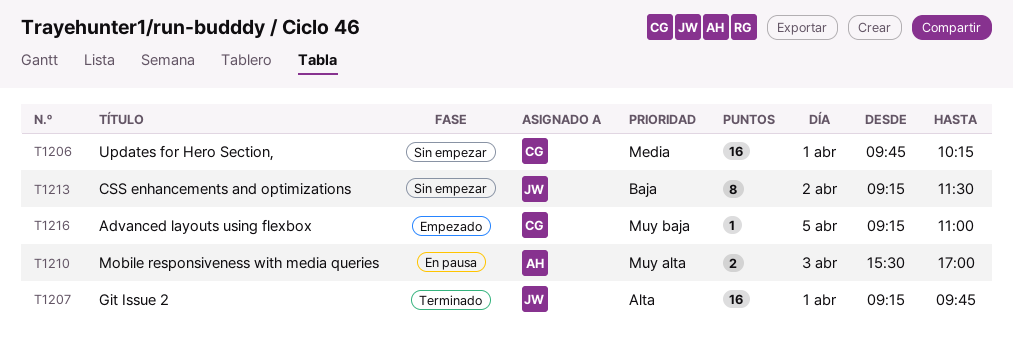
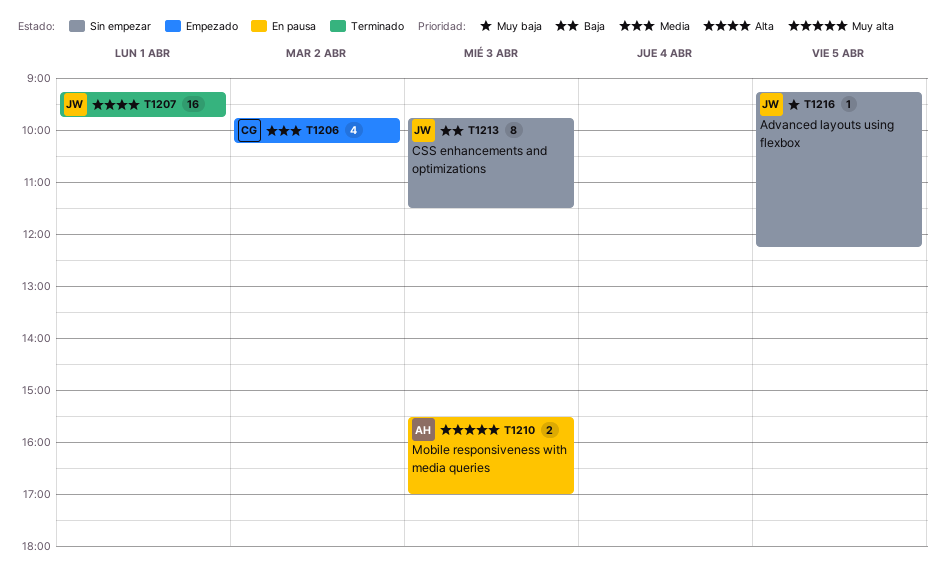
T1206, status: Sin empezar -> Empezado
T1206, estimate: 16 -> 4
T1206, day: Apr 1 -> Apr 2
T1213, day: Apr 2 -> Apr 3
T1213, begins: 09:15 -> 09:45
T1216, status: Empezado -> Sin empezar
T1216, owner: CG -> JW
T1216, ends: 11:00 -> 12:15

